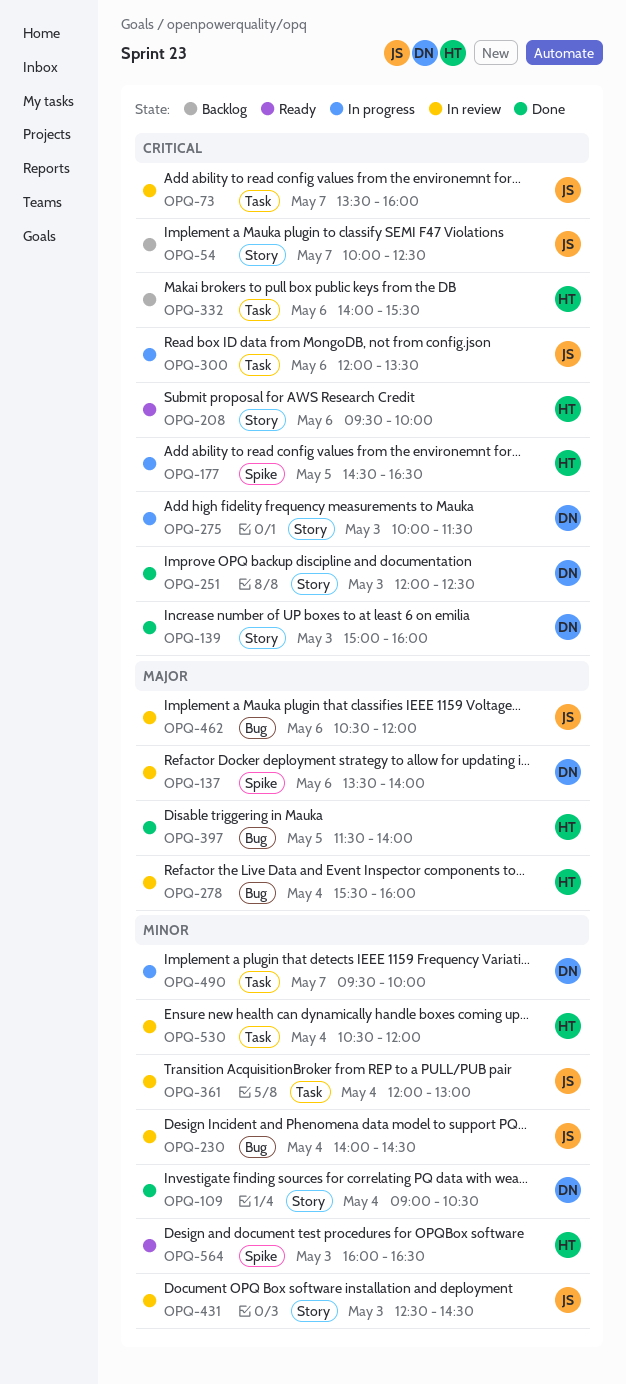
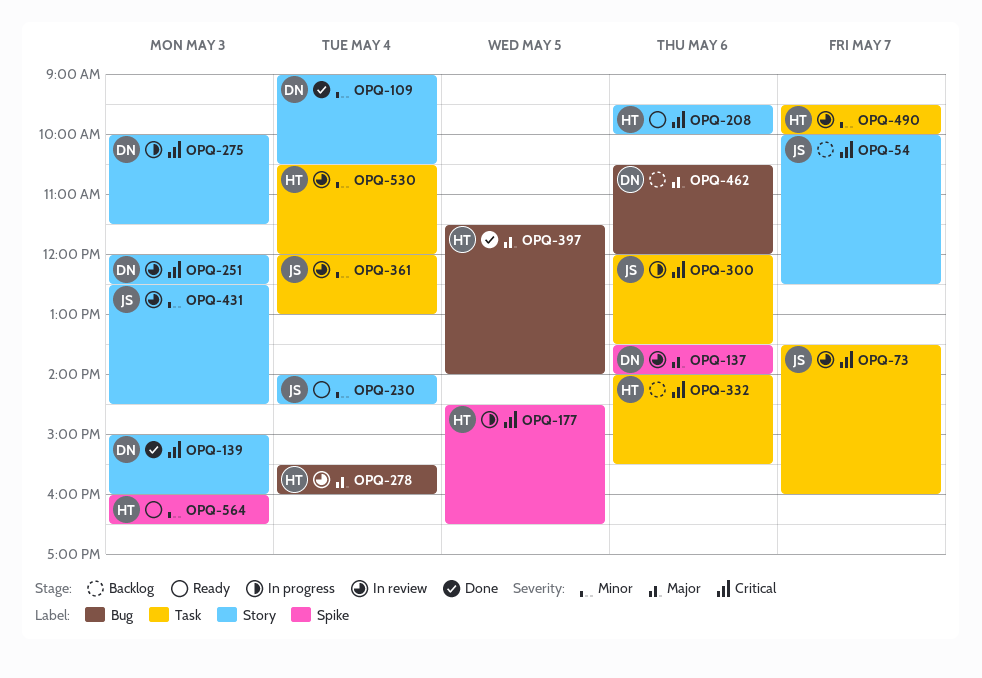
OPQ-230, status: In review -> Ready
OPQ-230, label: Bug -> Story
OPQ-251, status: Done -> In review
OPQ-462, status: In review -> Backlog
OPQ-462, owner: JS -> DN
OPQ-490, status: In progress -> In review
OPQ-490, owner: DN -> HT

